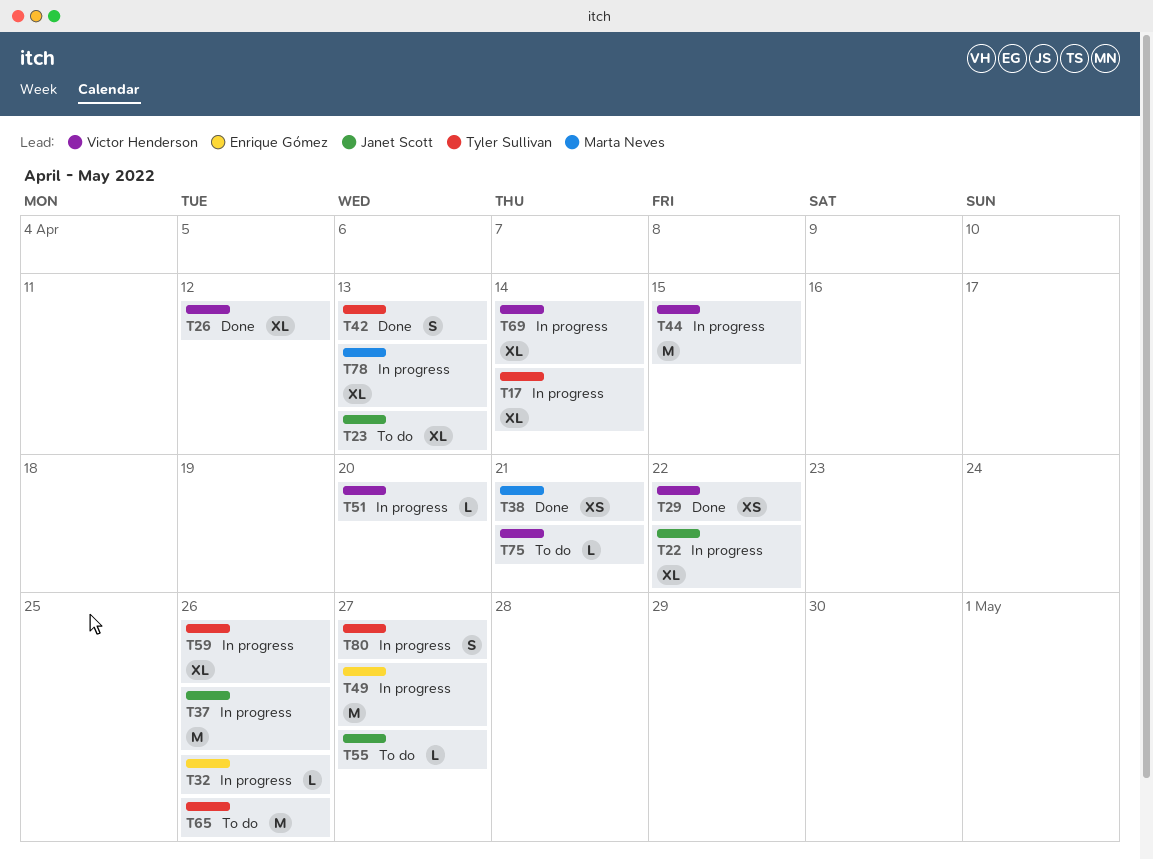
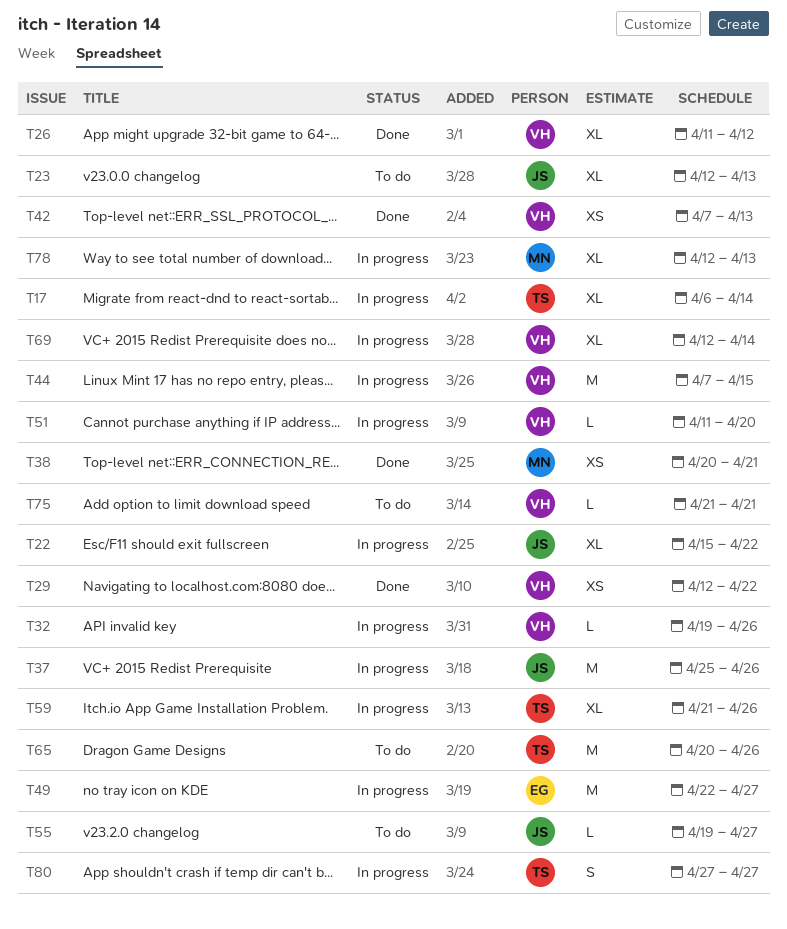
T32, owner: Enrique Gómez -> Victor Henderson
T42, owner: Tyler Sullivan -> Victor Henderson
T42, estimate: S -> XS

